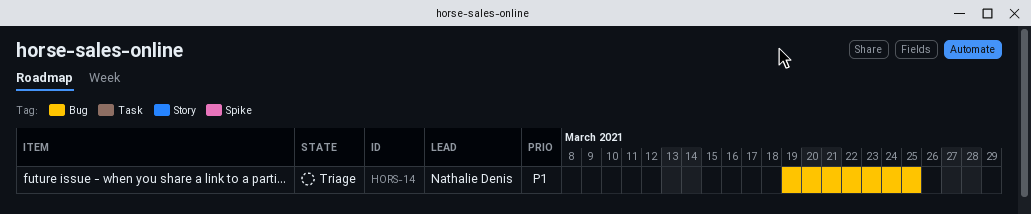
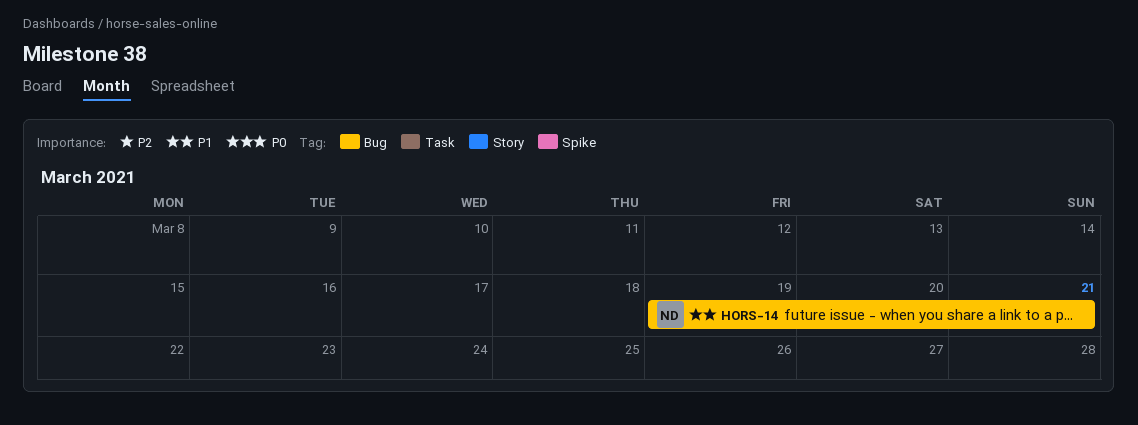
HORS-14, due: Mar 25 -> Mar 21

